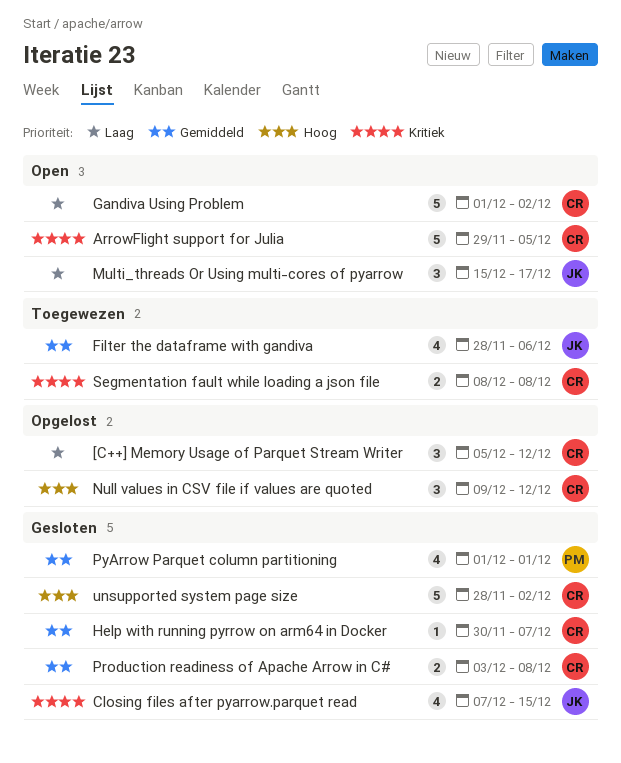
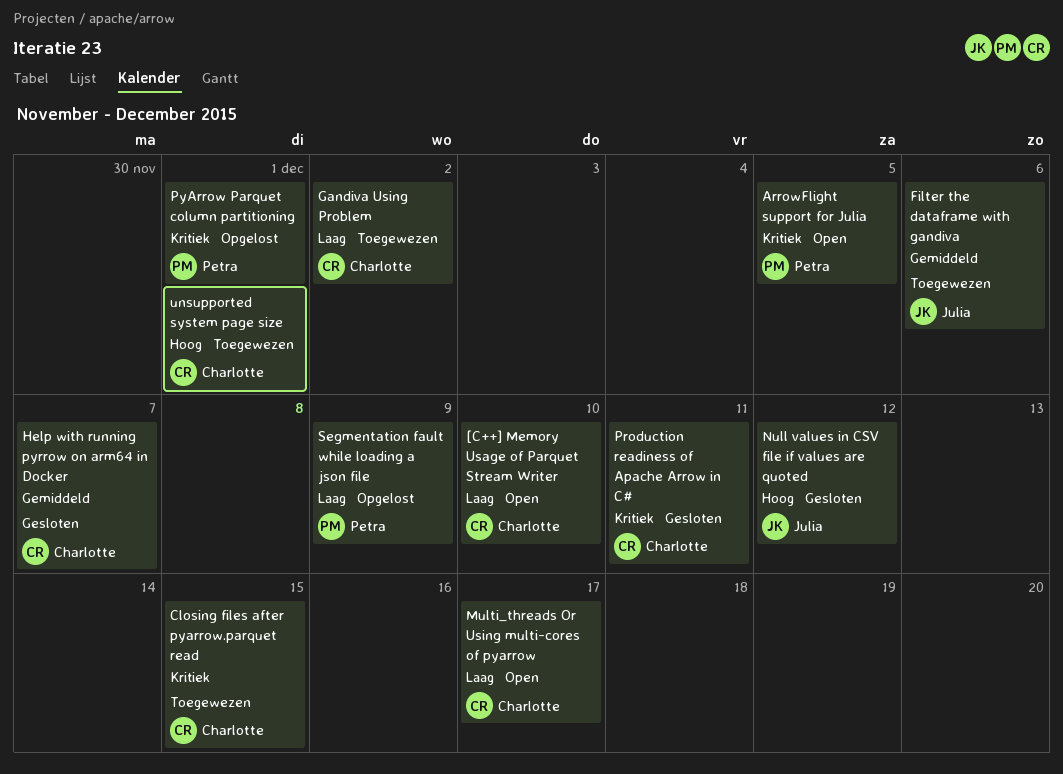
[C++] Memory Usage of Parquet Stream Writer, status: Opgelost -> Open
[C++] Memory Usage of Parquet Stream Writer, due: Dec 12 -> Dec 10
ArrowFlight support for Julia, owner: Charlotte -> Petra
Closing files after pyarrow.parquet read, status: Gesloten -> Toegewezen
Closing files after pyarrow.parquet read, owner: Julia -> Charlotte
Gandiva Using Problem, status: Open -> Toegewezen
Multi_threads Or Using multi-cores of pyarrow, owner: Julia -> Charlotte
Null values in CSV file if values are quoted, status: Opgelost -> Gesloten
Null values in CSV file if values are quoted, owner: Charlotte -> Julia
Production readiness of Apache Arrow in C#, priority: Gemiddeld -> Kritiek
Production readiness of Apache Arrow in C#, due: Dec 8 -> Dec 11
PyArrow Parquet column partitioning, status: Gesloten -> Opgelost
PyArrow Parquet column partitioning, priority: Gemiddeld -> Kritiek
Segmentation fault while loading a json file, status: Toegewezen -> Opgelost
Segmentation fault while loading a json file, owner: Charlotte -> Petra
Segmentation fault while loading a json file, priority: Kritiek -> Laag
Segmentation fault while loading a json file, due: Dec 8 -> Dec 9
unsupported system page size, status: Gesloten -> Toegewezen
unsupported system page size, due: Dec 2 -> Dec 1

